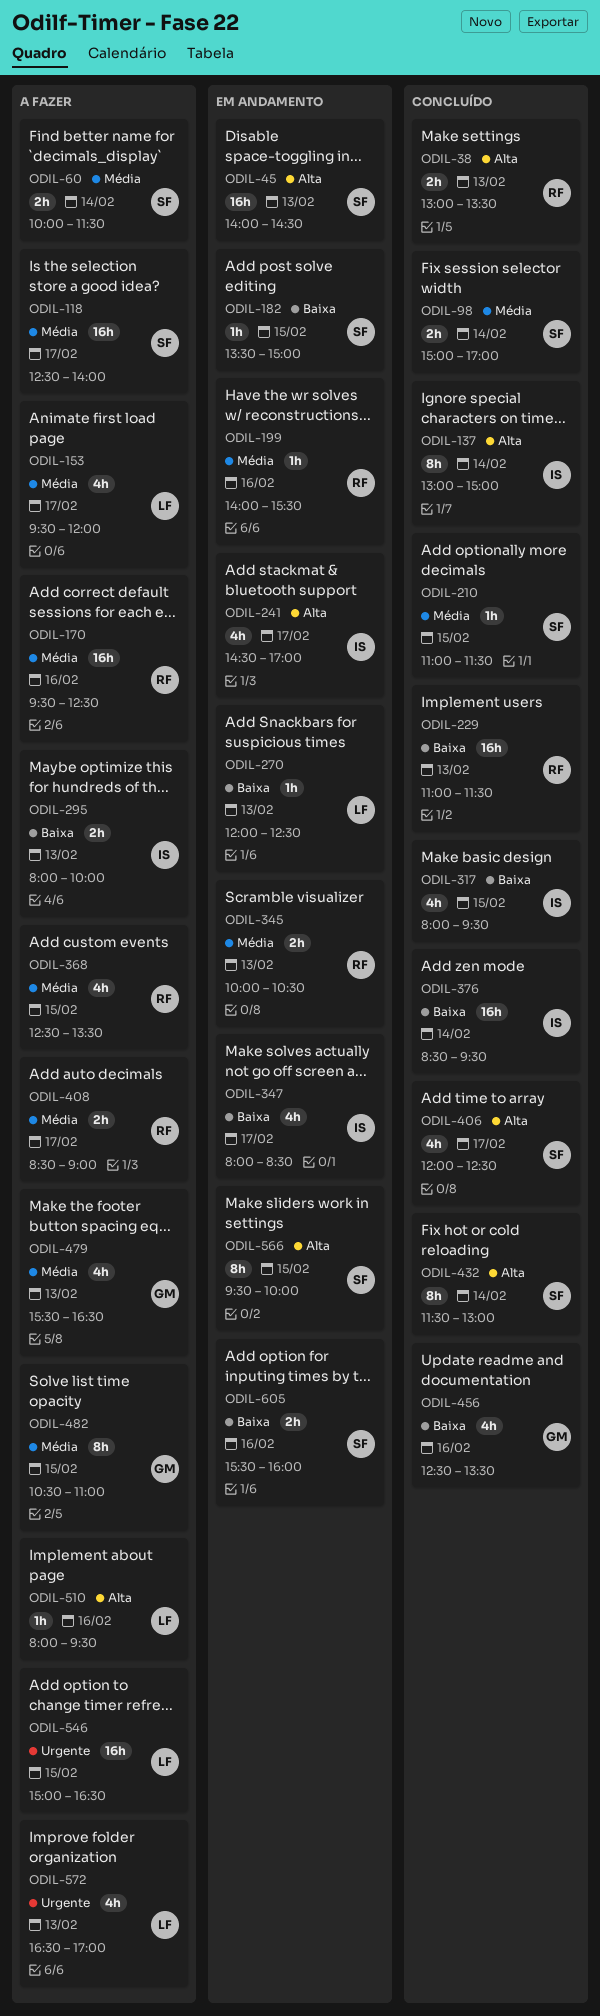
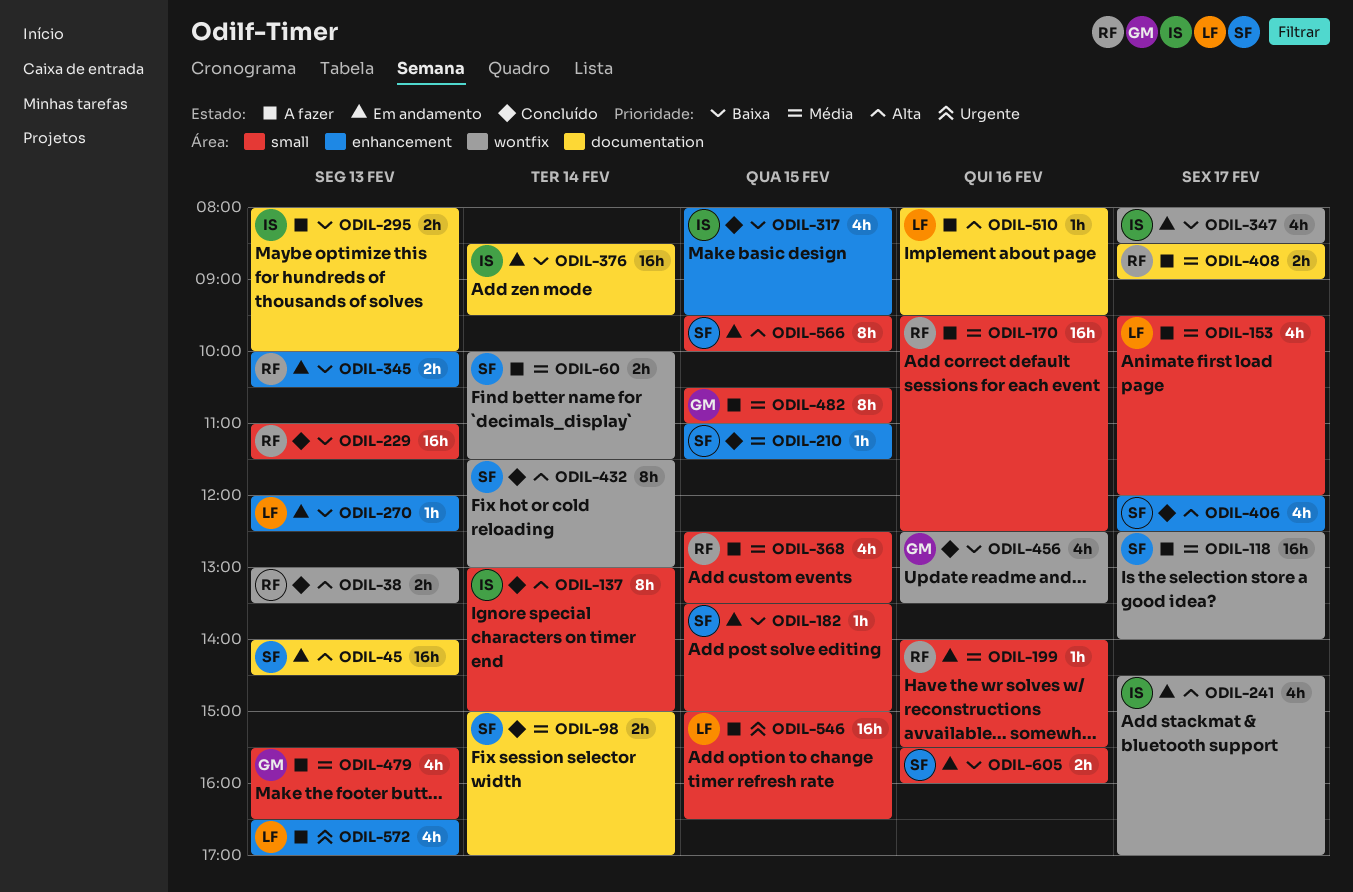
ODIL-345, priority: Média -> Baixa
ODIL-376, status: Concluído -> Em andamento

